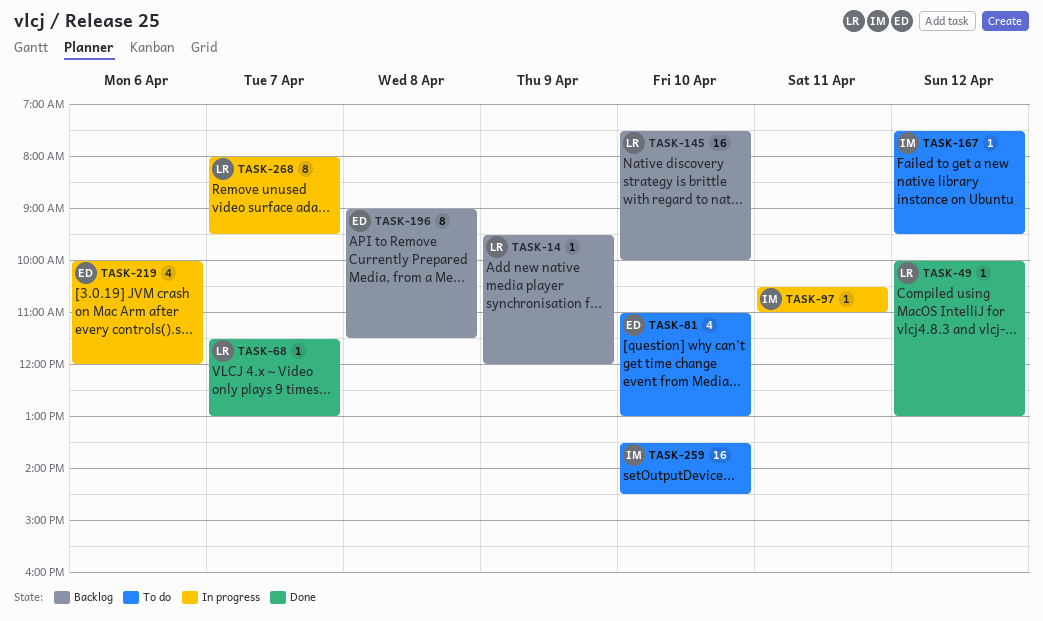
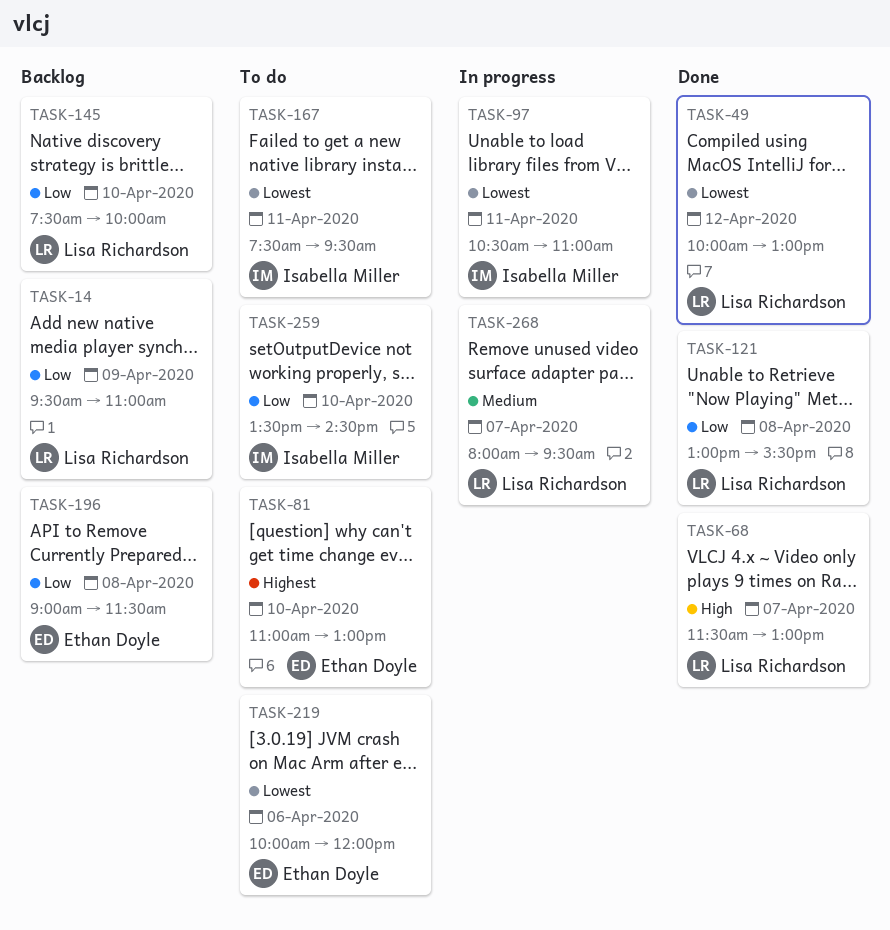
TASK-14, ends: 12:00 -> 11:00
TASK-121: none -> present
TASK-167, day: Apr 12 -> Apr 11
TASK-219, status: In progress -> To do

